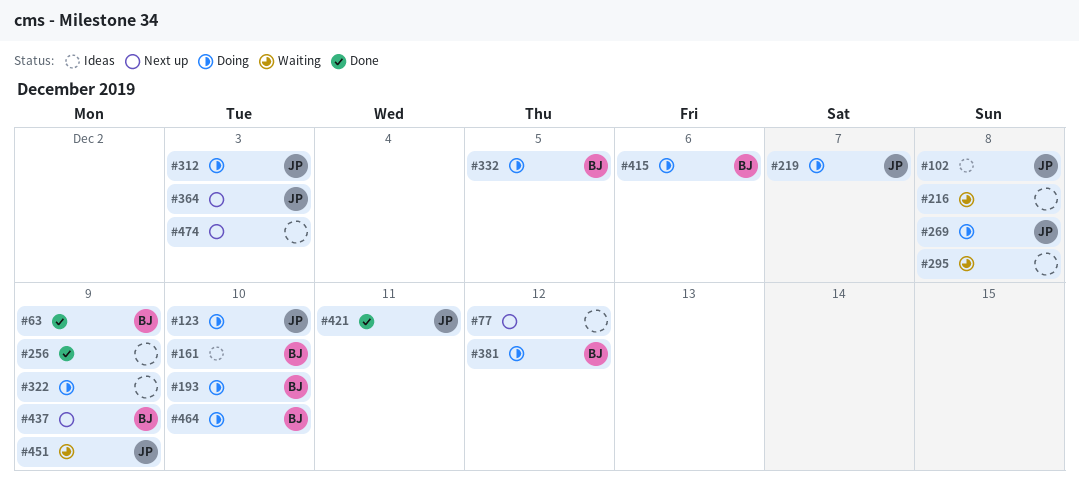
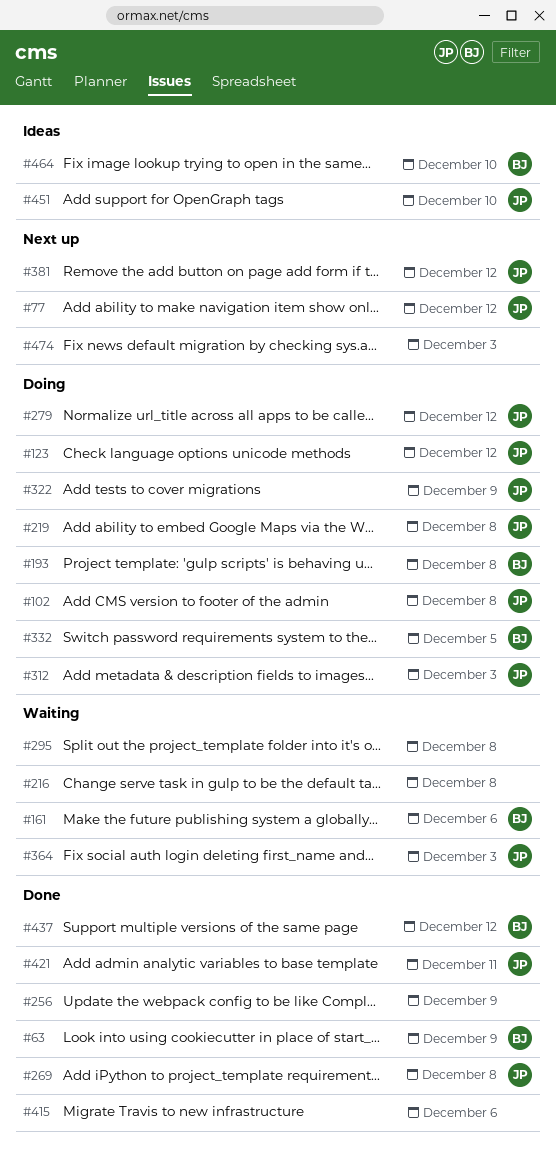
#77, owner: none -> JP
#102, status: Ideas -> Doing
#123, due: Dec 10 -> Dec 12
#161, status: Ideas -> Waiting
#161, due: Dec 10 -> Dec 6
#193, due: Dec 10 -> Dec 8
#219, due: Dec 7 -> Dec 8
#269, status: Doing -> Done
#279: none -> present
#322, owner: none -> JP
#364, status: Next up -> Waiting
#381, status: Doing -> Next up
#381, owner: BJ -> JP
#415, status: Doing -> Done
#415, owner: BJ -> none
#437, status: Next up -> Done
#437, due: Dec 9 -> Dec 12
#451, status: Waiting -> Ideas
#451, due: Dec 9 -> Dec 10
#464, status: Doing -> Ideas

